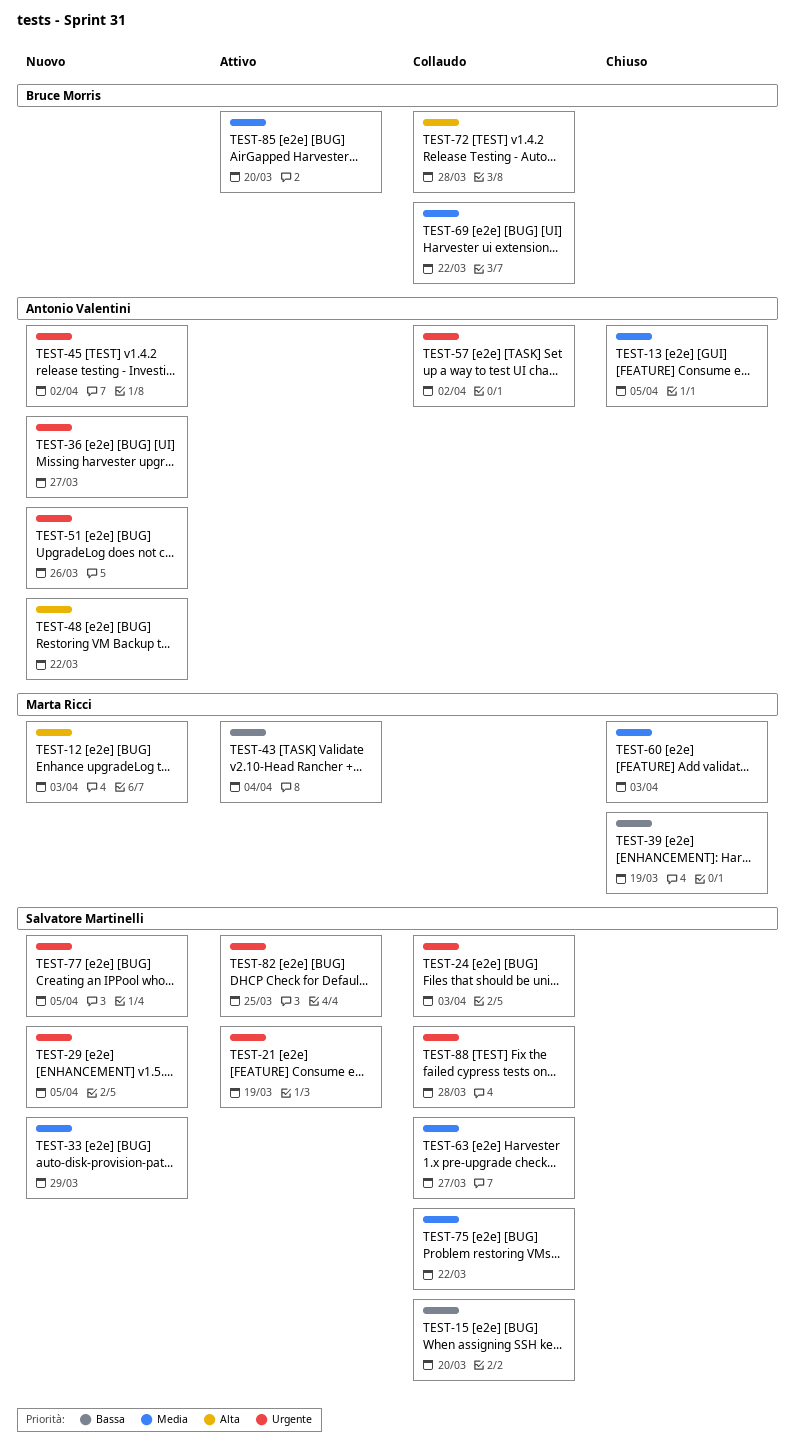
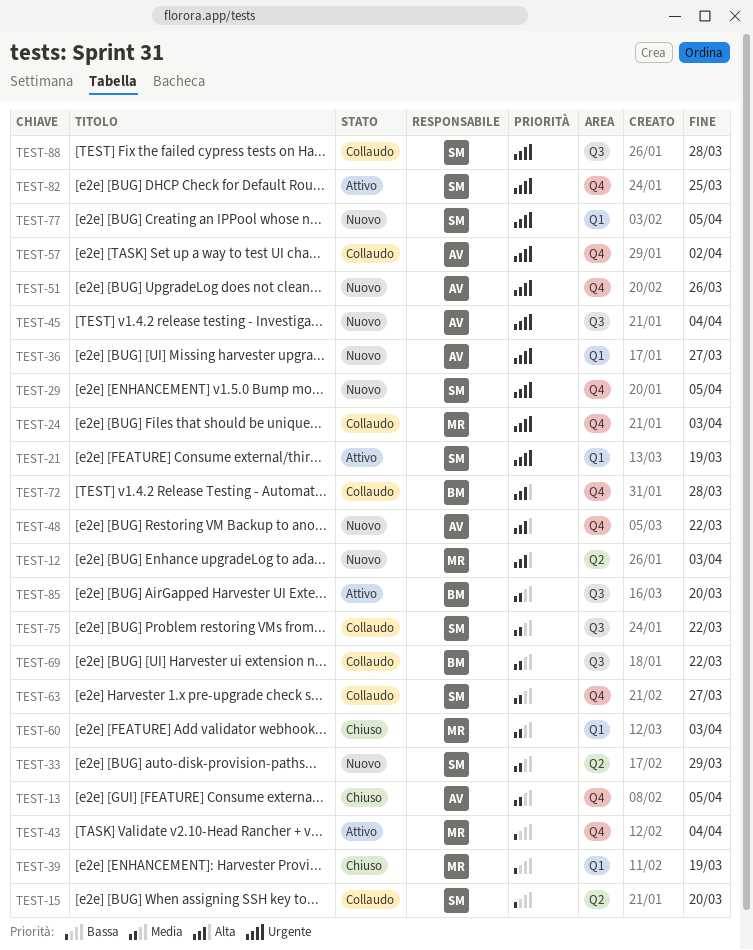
TEST-24, owner: Salvatore Martinelli -> Marta Ricci
TEST-45, due: Apr 2 -> Apr 4

